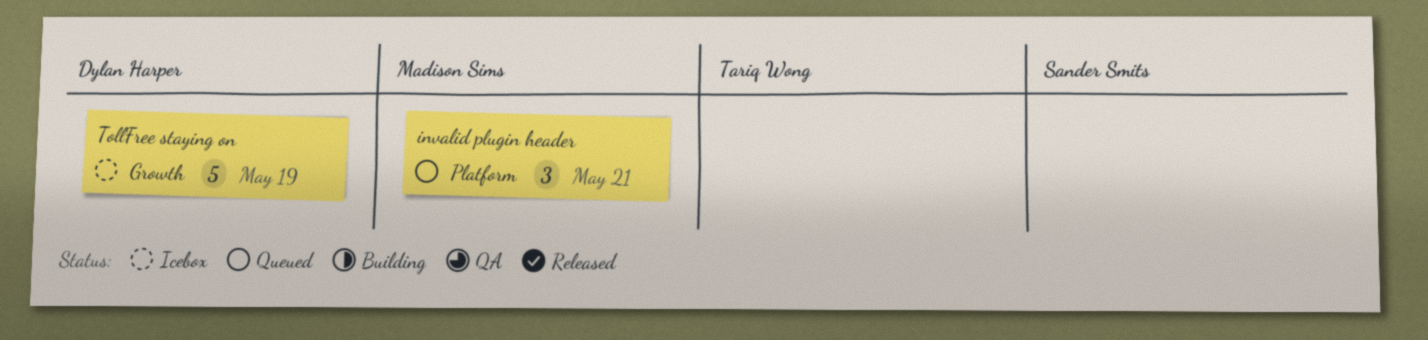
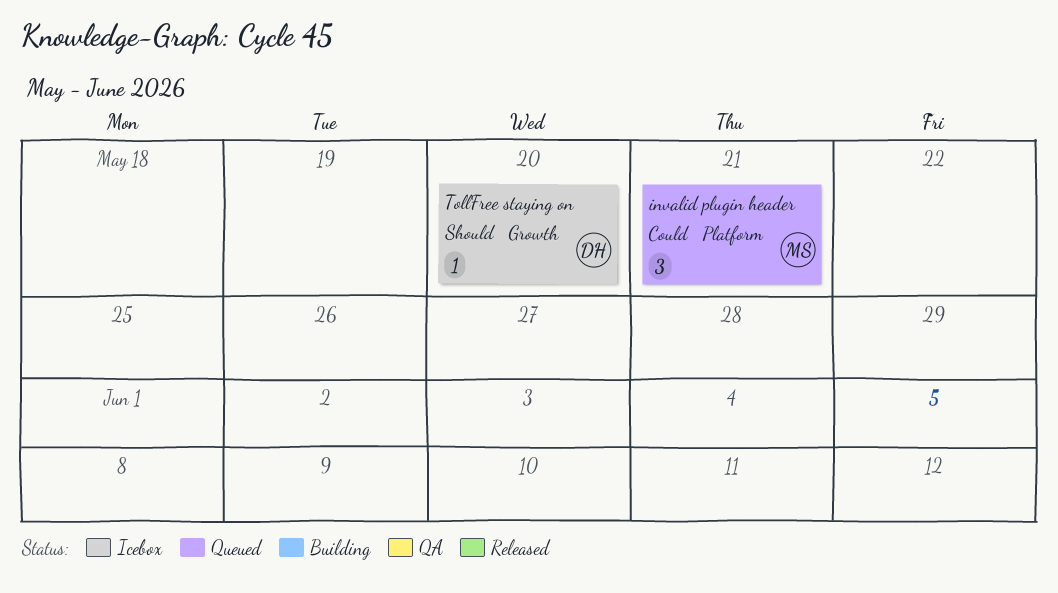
TollFree staying on, estimate: 5 -> 1
TollFree staying on, due: May 19 -> May 20

